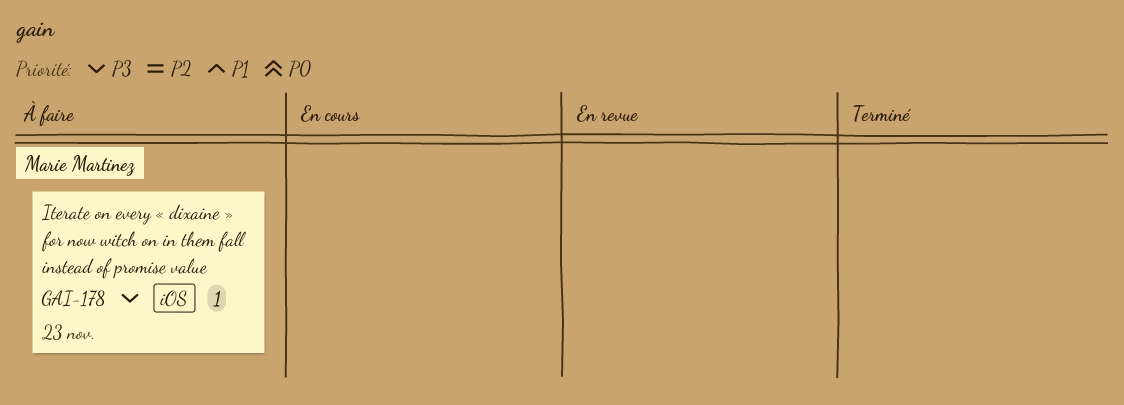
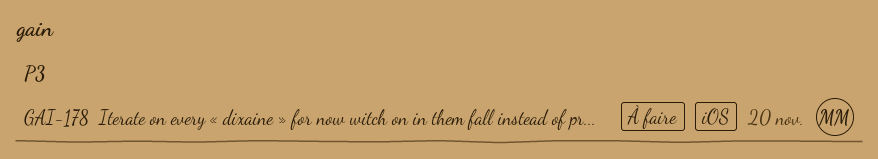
GAI-178, due: Nov 23 -> Nov 20

